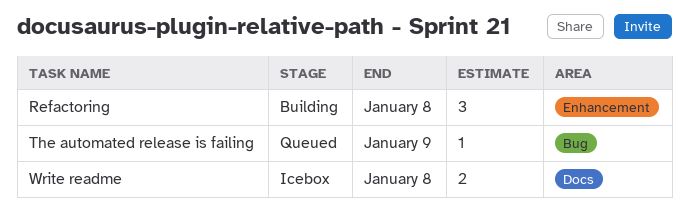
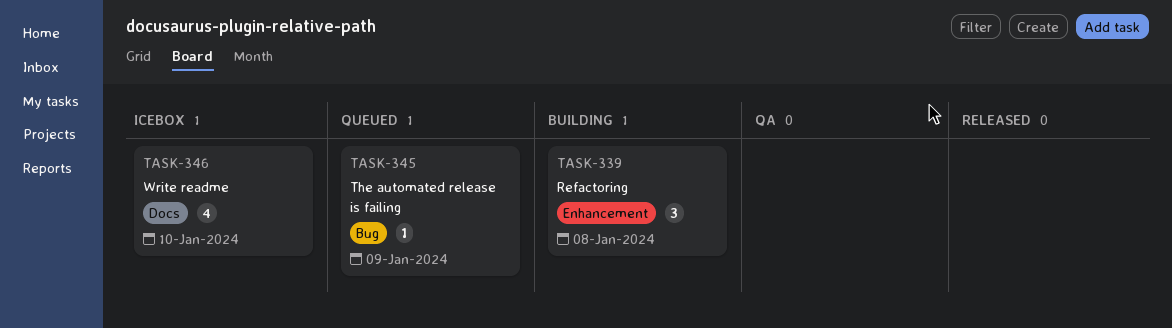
Write readme, estimate: 2 -> 4
Write readme, due: Jan 8 -> Jan 10

